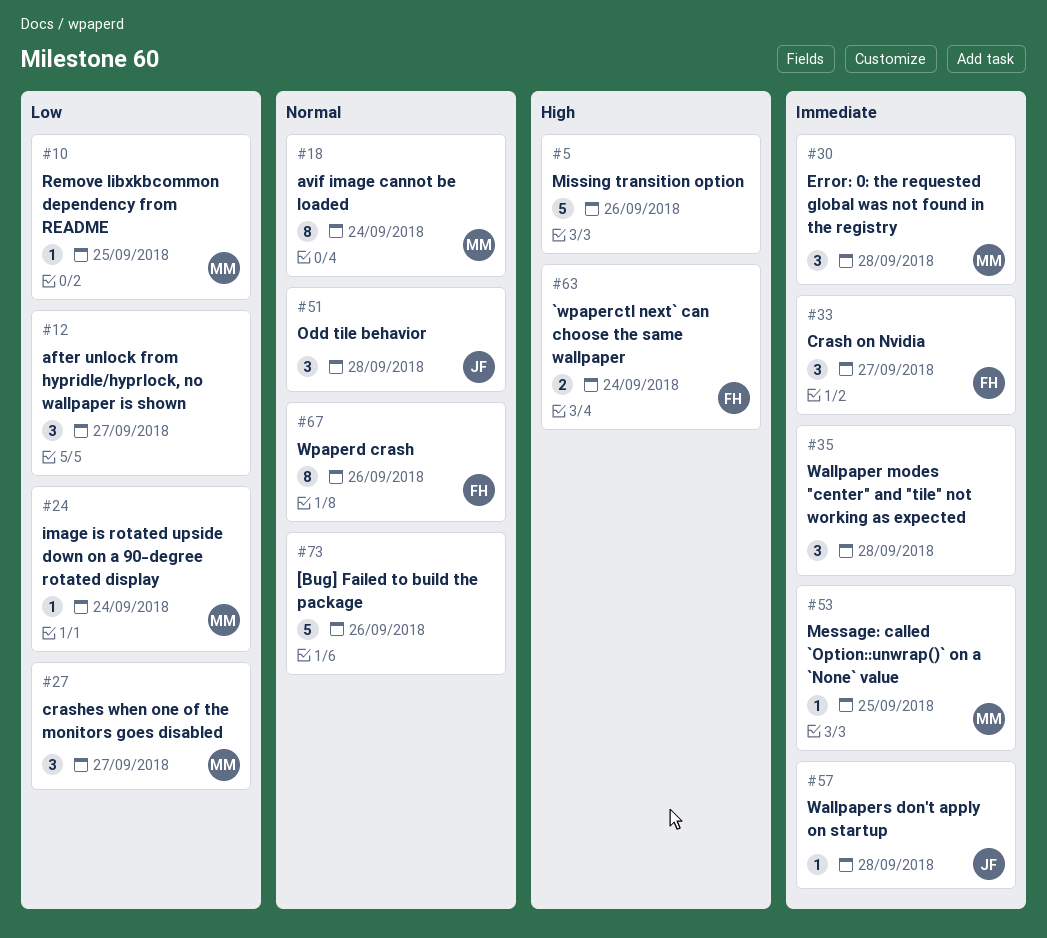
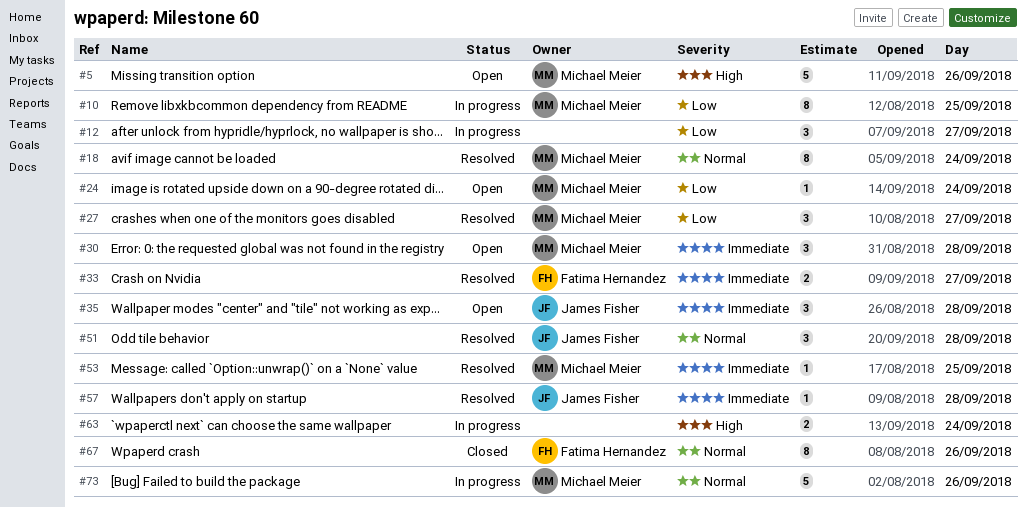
#5, owner: none -> Michael Meier
#10, estimate: 1 -> 8
#33, estimate: 3 -> 2
#35, owner: none -> James Fisher
#63, owner: Fatima Hernandez -> none
#73, owner: none -> Michael Meier

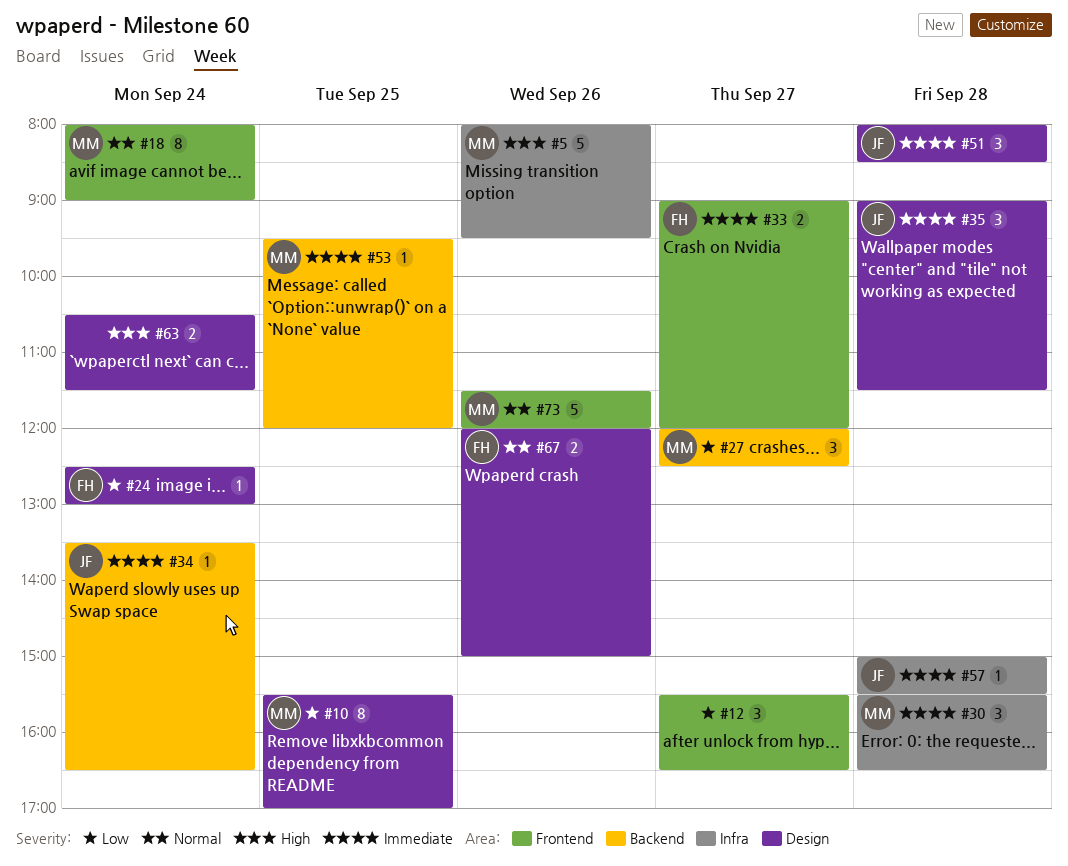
#24, owner: Michael Meier -> Fatima Hernandez
#34: none -> present
#51, priority: Normal -> Immediate
#67, estimate: 8 -> 2

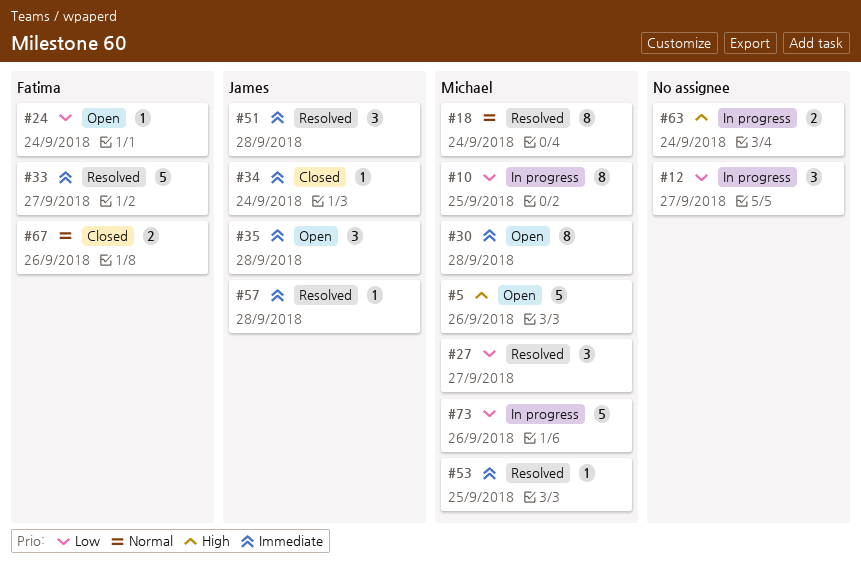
#30, estimate: 3 -> 8
#33, estimate: 2 -> 5
#73, priority: Normal -> Low

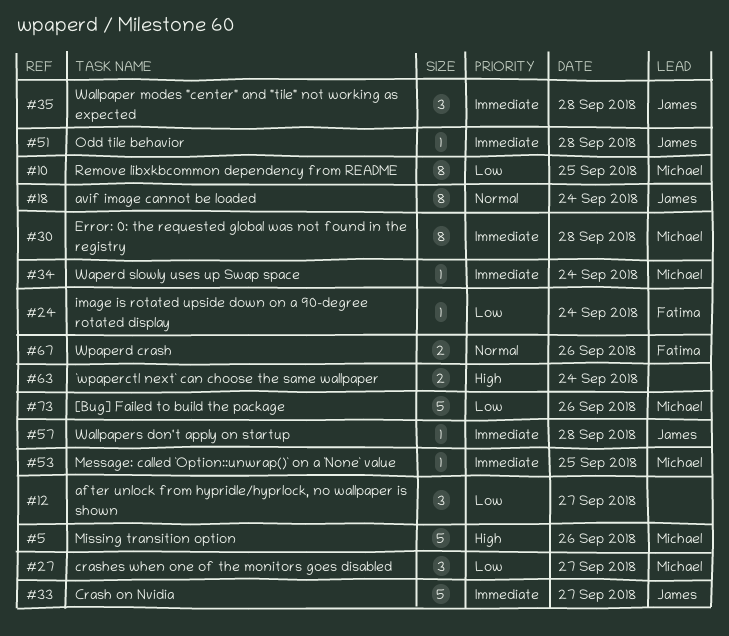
#18, owner: Michael -> James
#33, owner: Fatima -> James
#34, owner: James -> Michael
#51, estimate: 3 -> 1

